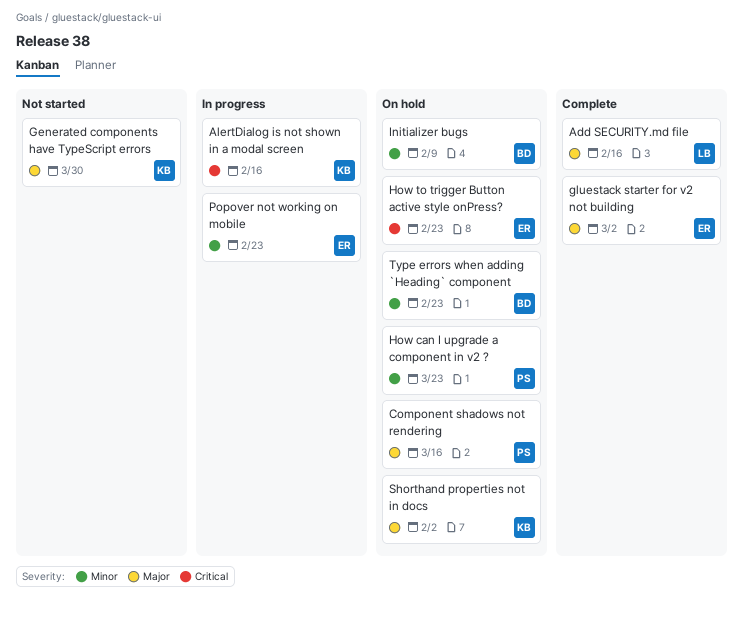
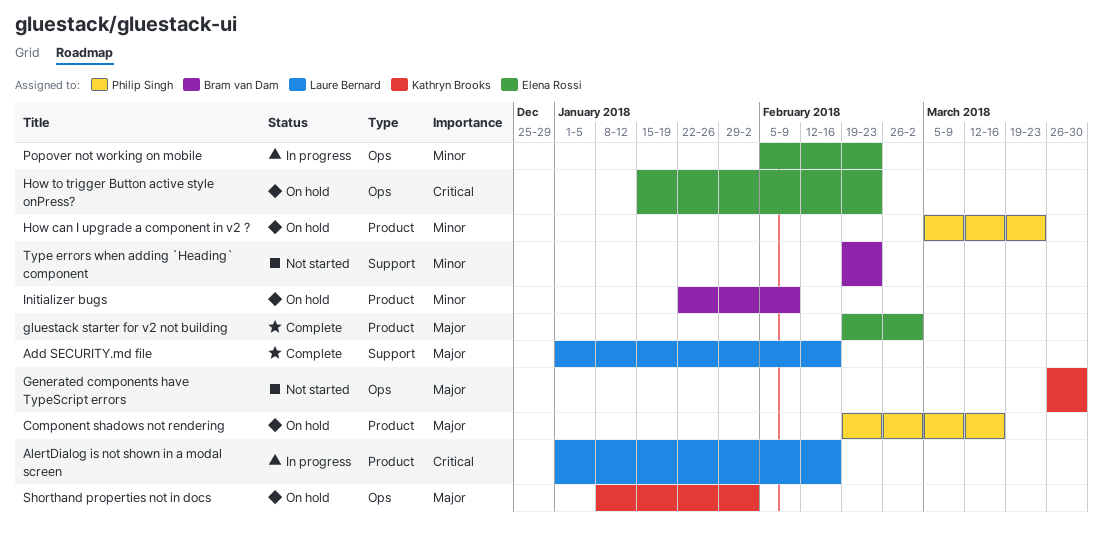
AlertDialog is not shown in a modal screen, owner: Kathryn Brooks -> Laure Bernard
Type errors when adding `Heading` component, status: On hold -> Not started

